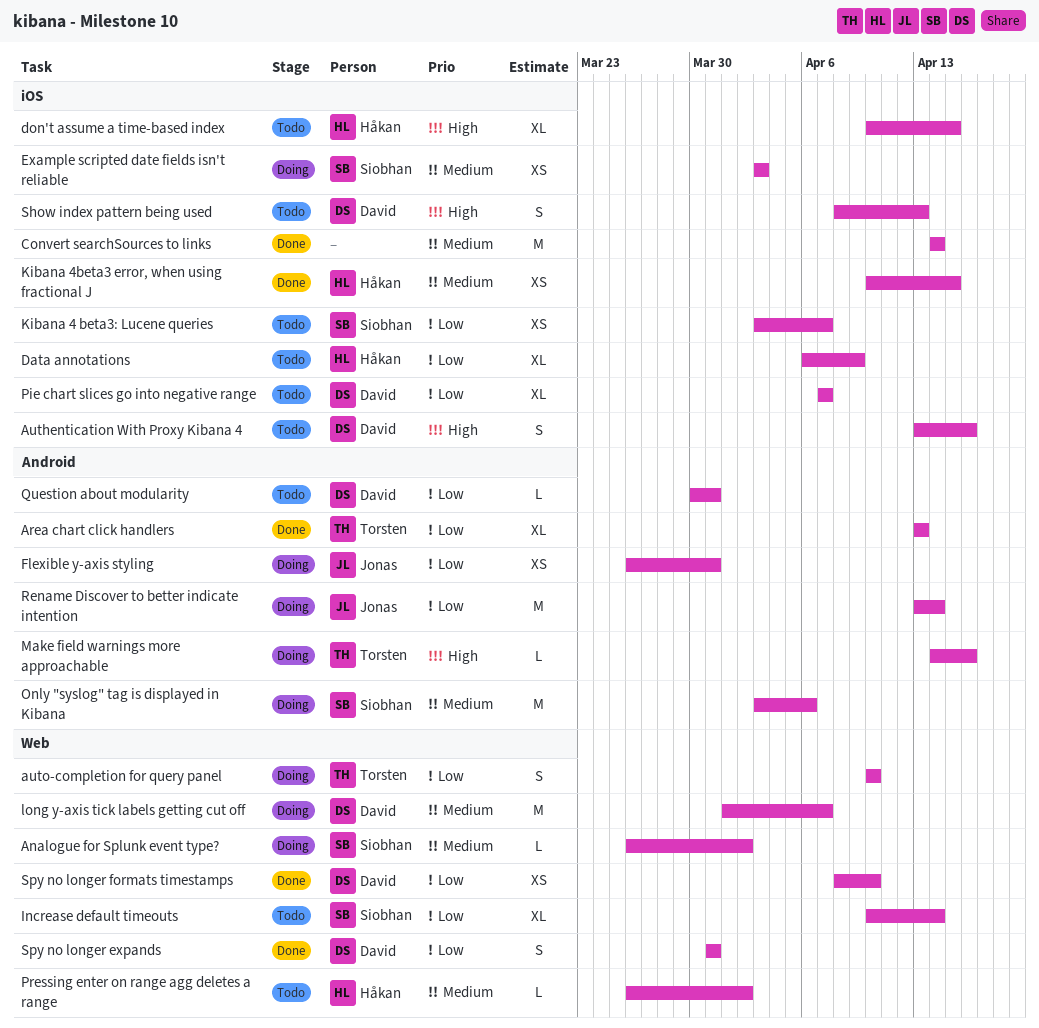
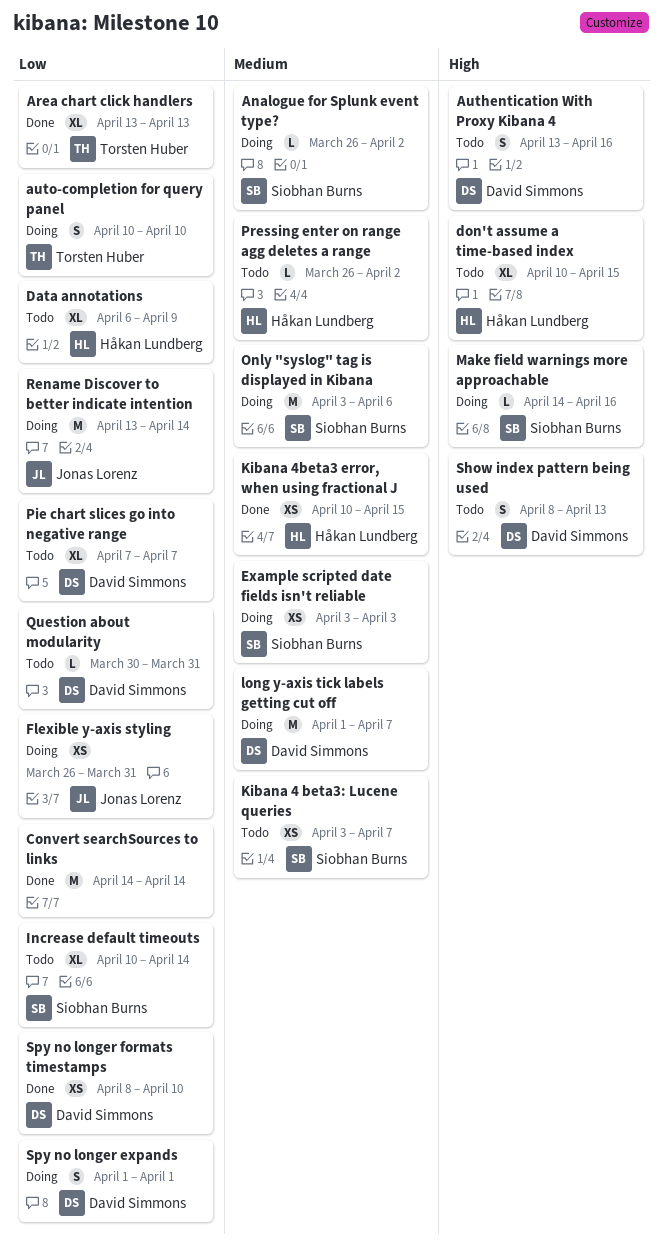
Convert searchSources to links, priority: Medium -> Low
Kibana 4 beta3: Lucene queries, priority: Low -> Medium
Make field warnings more approachable, owner: Torsten Huber -> Siobhan Burns
Spy no longer expands, status: Done -> Doing
Spy no longer expands, start: Mar 31 -> Apr 1
Spy no longer expands, due: Mar 31 -> Apr 1

